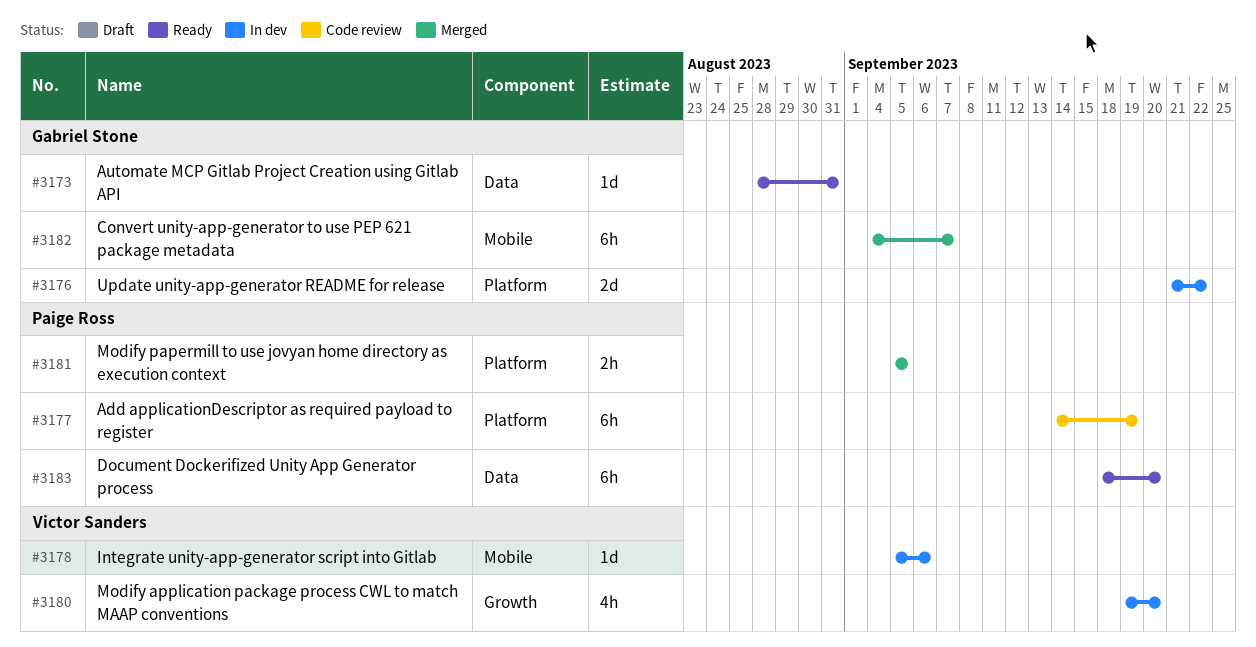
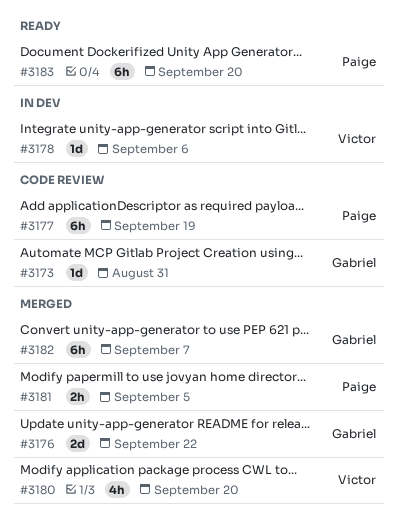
#3173, status: Ready -> Code review
#3176, status: In dev -> Merged
#3180, status: In dev -> Merged

